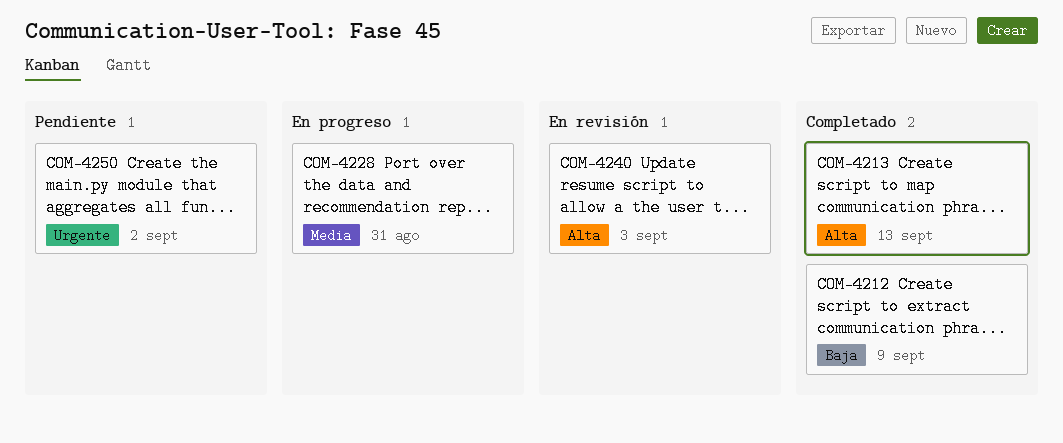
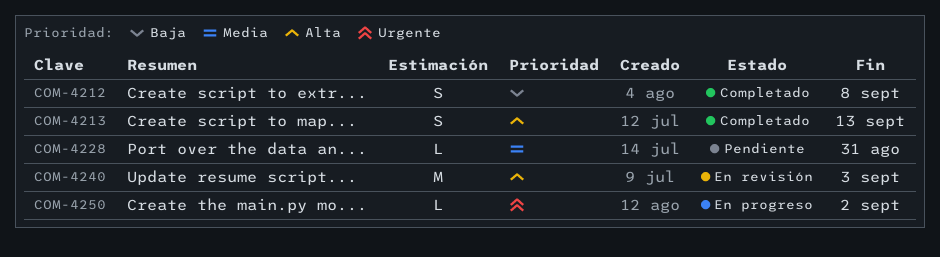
COM-4212, due: Sep 9 -> Sep 8
COM-4228, status: En progreso -> Pendiente
COM-4250, status: Pendiente -> En progreso

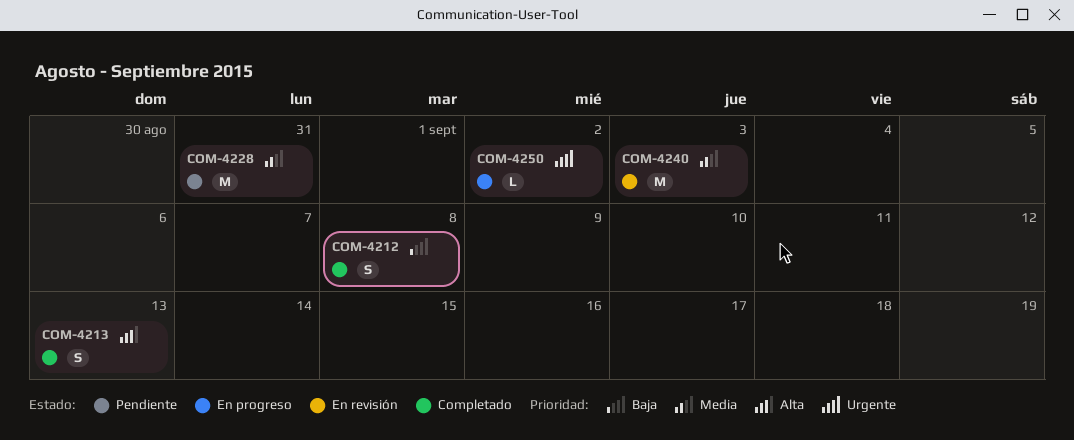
COM-4228, estimate: L -> M
COM-4240, priority: Alta -> Media

